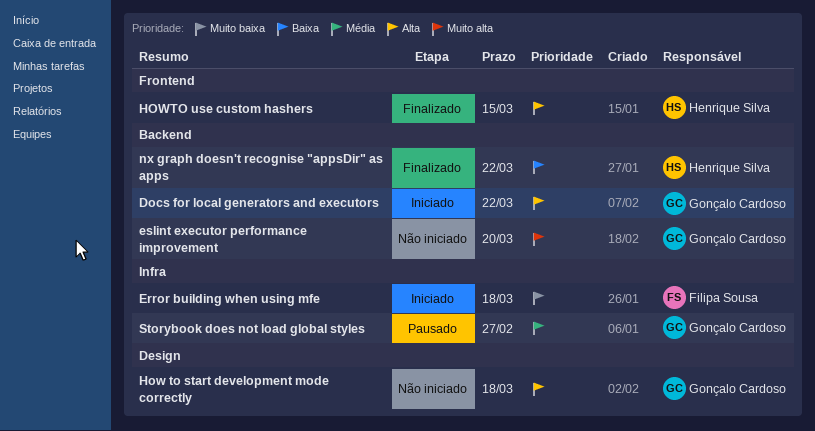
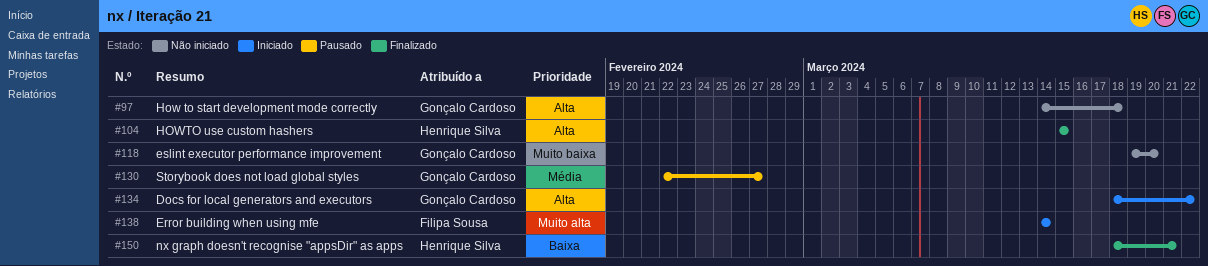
Error building when using mfe, priority: Muito baixa -> Muito alta
Error building when using mfe, due: Mar 18 -> Mar 14
eslint executor performance improvement, priority: Muito alta -> Muito baixa
nx graph doesn't recognise "appsDir" as apps, due: Mar 22 -> Mar 21

